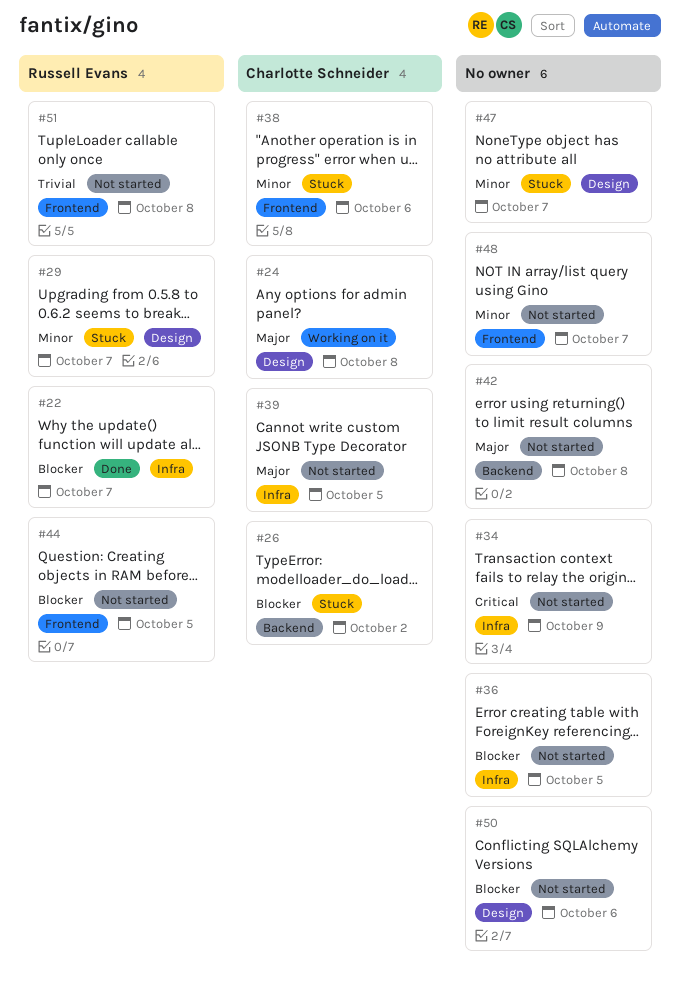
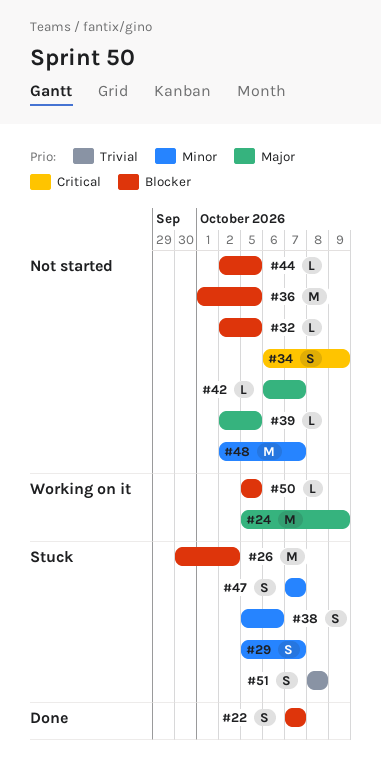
#24, due: Oct 8 -> Oct 9
#32: none -> present
#42, due: Oct 8 -> Oct 7
#50, status: Not started -> Working on it
#50, due: Oct 6 -> Oct 5
#51, status: Not started -> Stuck

